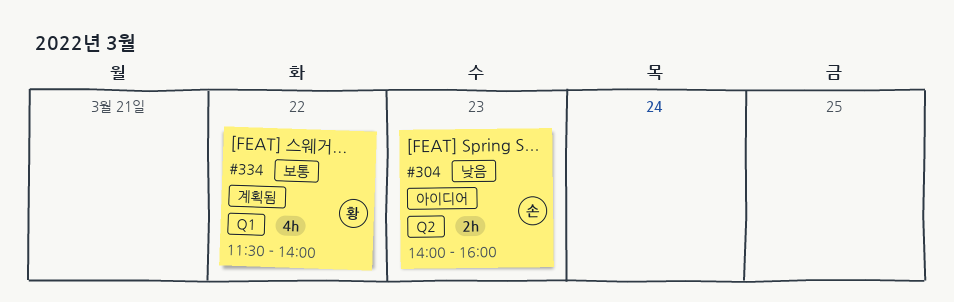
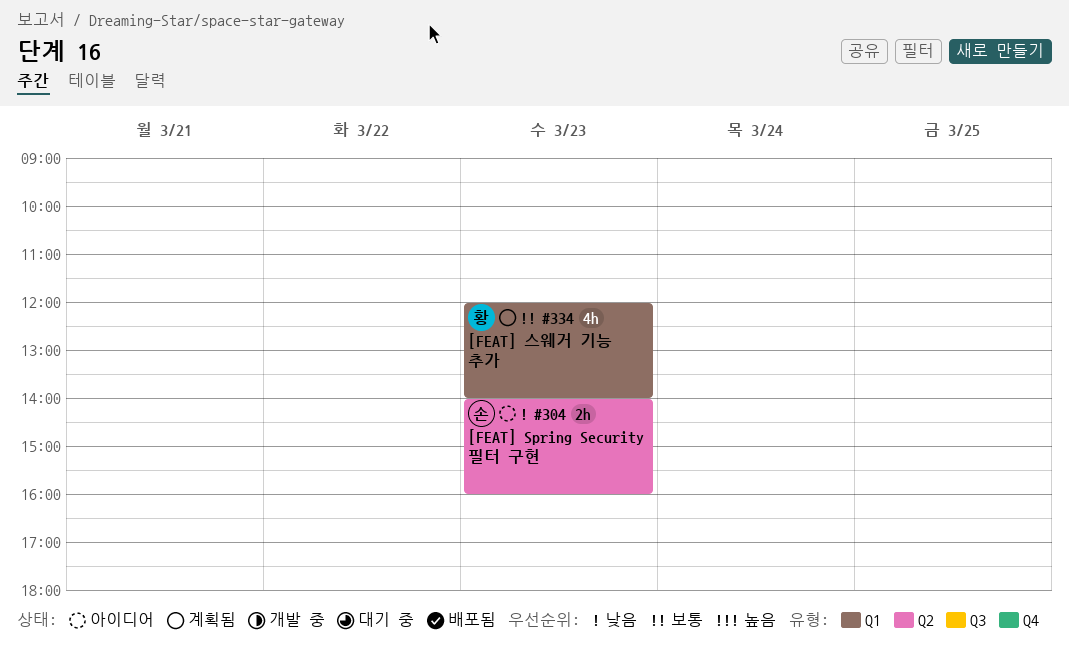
#334, day: Mar 22 -> Mar 23
#334, begins: 11:30 -> 12:00

